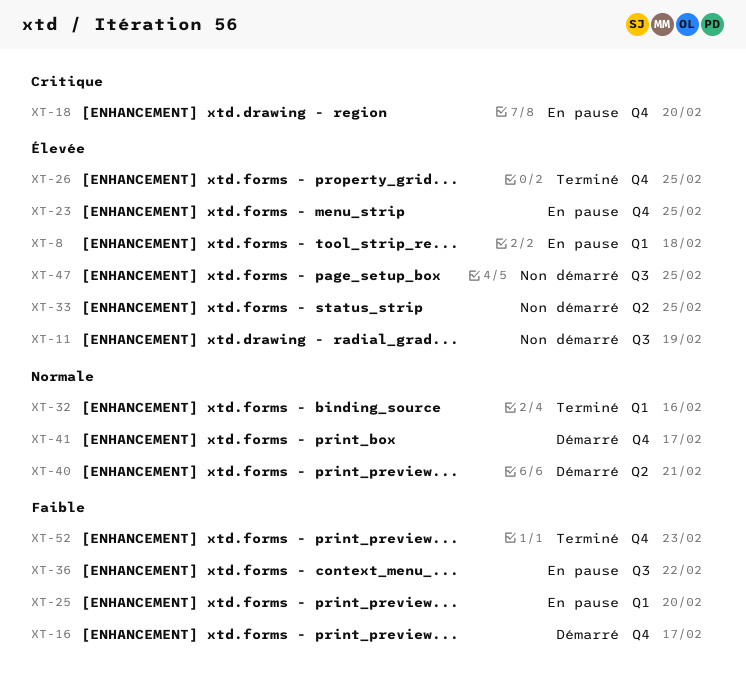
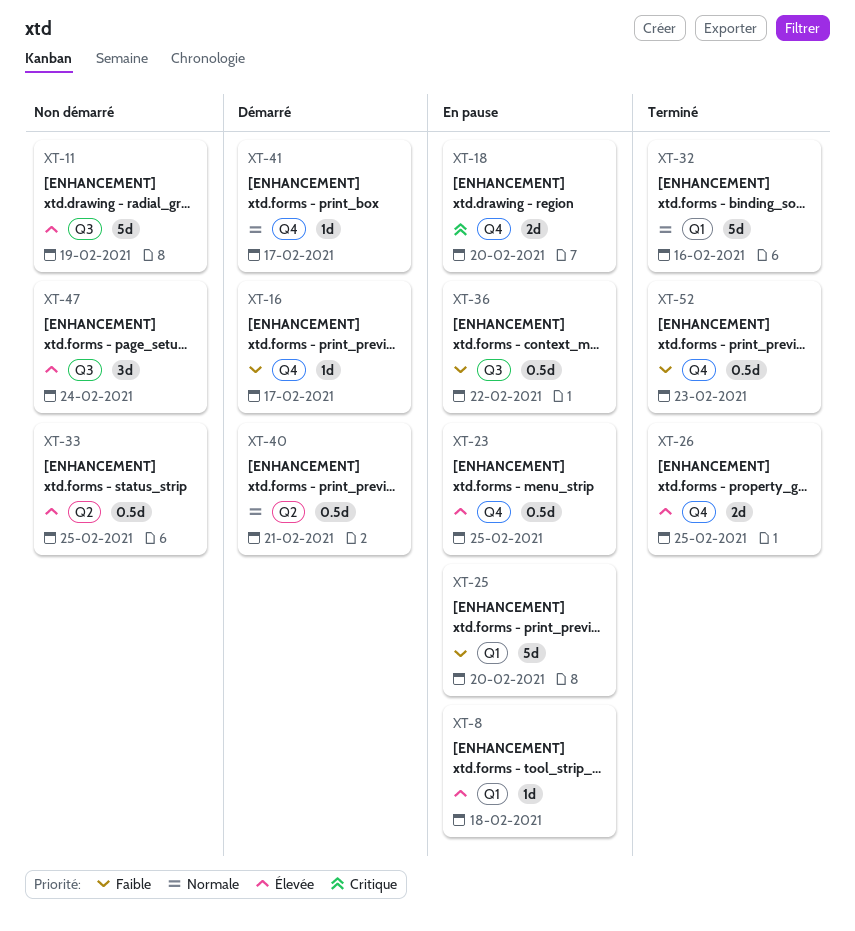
XT-47, due: Feb 25 -> Feb 24

